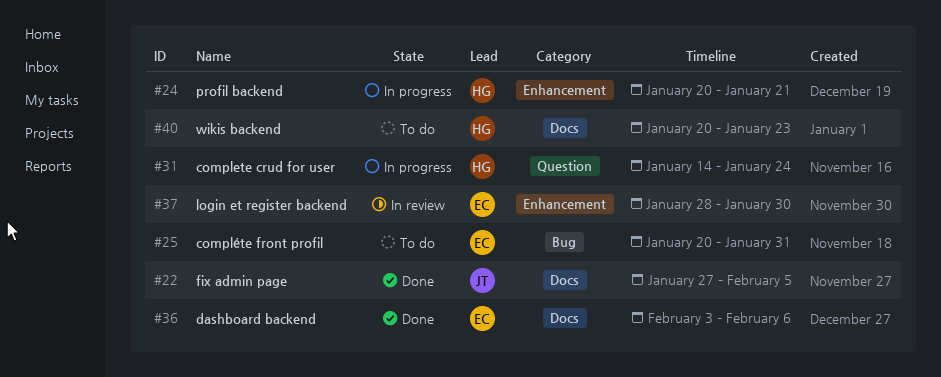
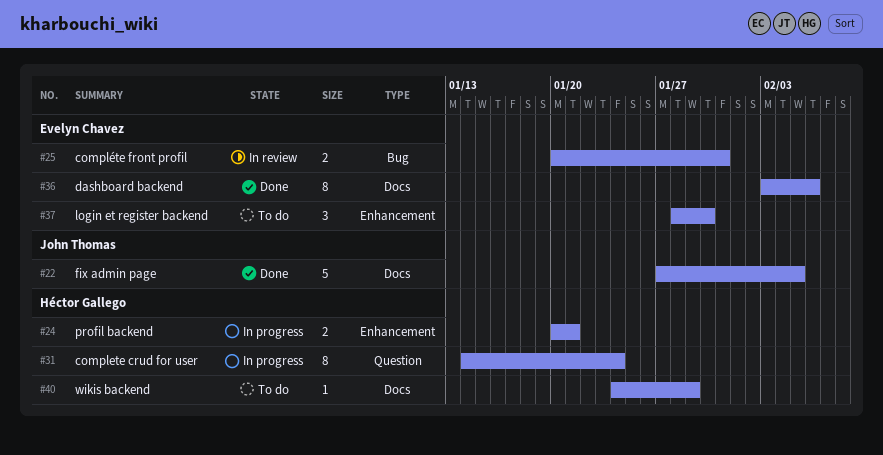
#25, status: To do -> In review
#37, status: In review -> To do
#40, start: Jan 20 -> Jan 24
#40, due: Jan 23 -> Jan 29

